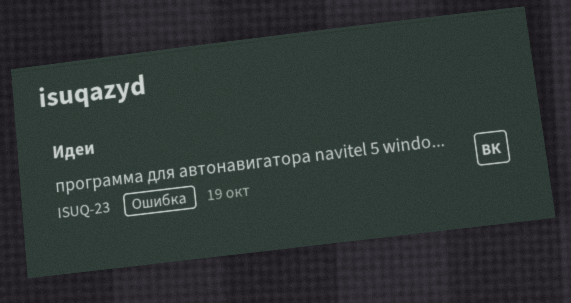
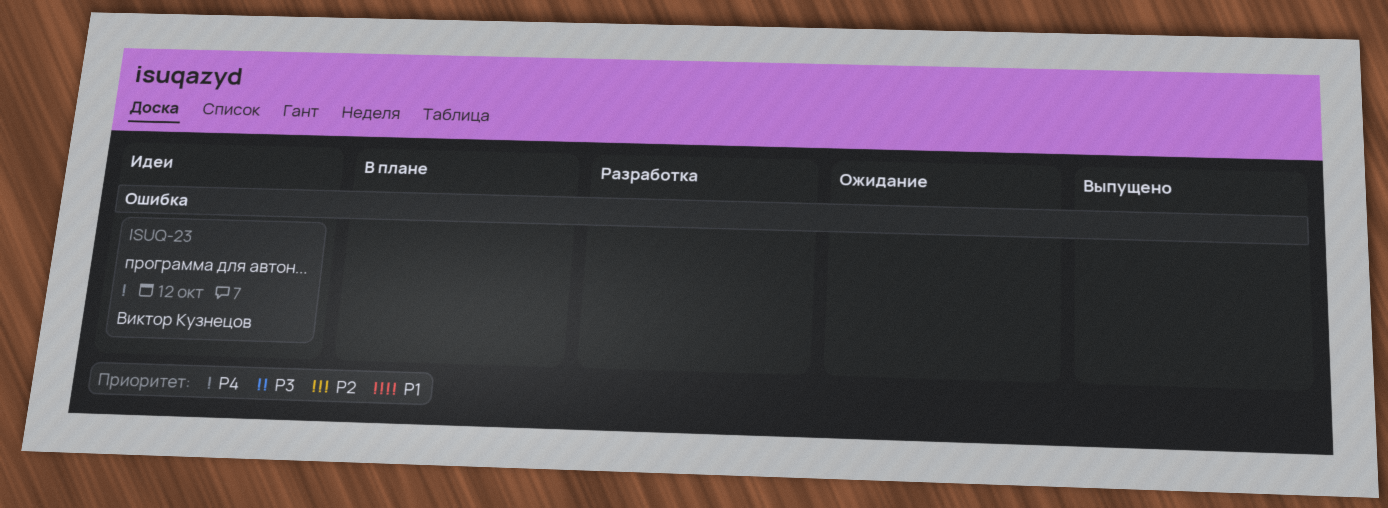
ISUQ-23, due: Oct 19 -> Oct 12

